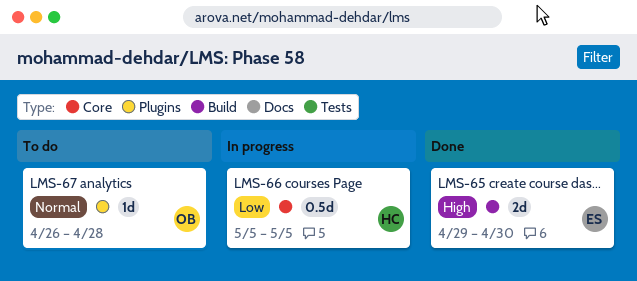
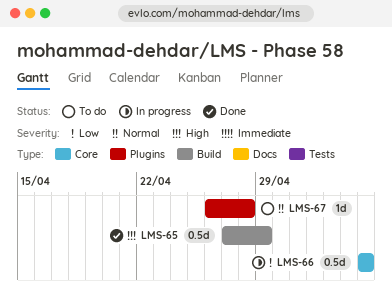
LMS-65, estimate: 2d -> 0.5d
LMS-65, start: Apr 29 -> Apr 27
LMS-65, due: Apr 30 -> Apr 29

